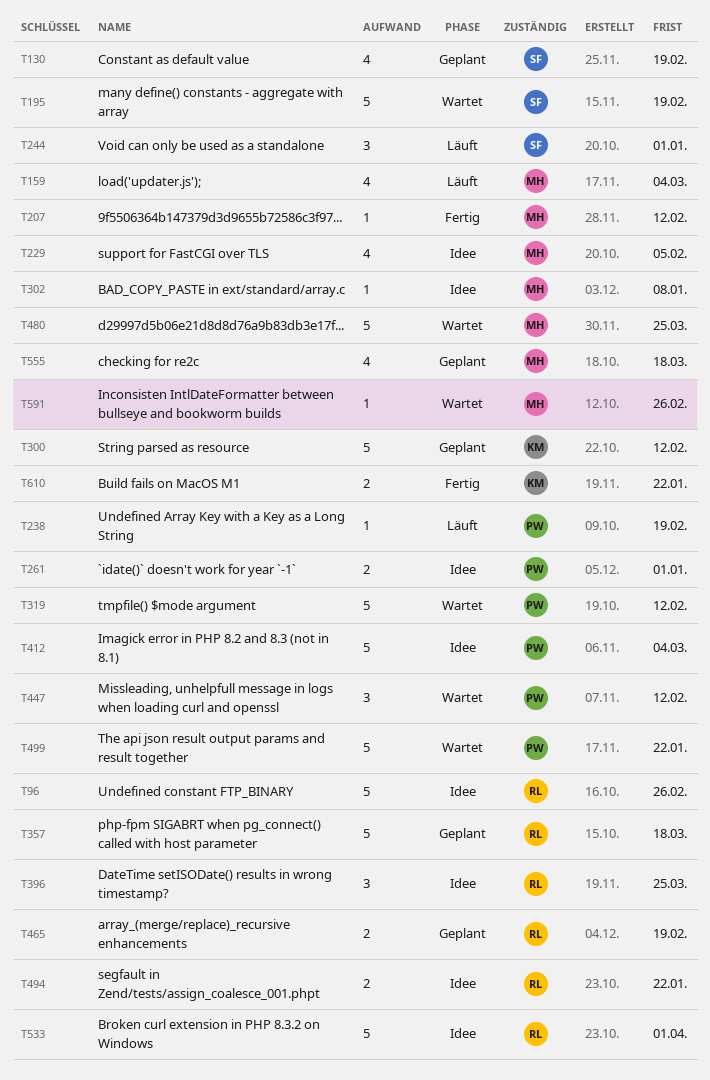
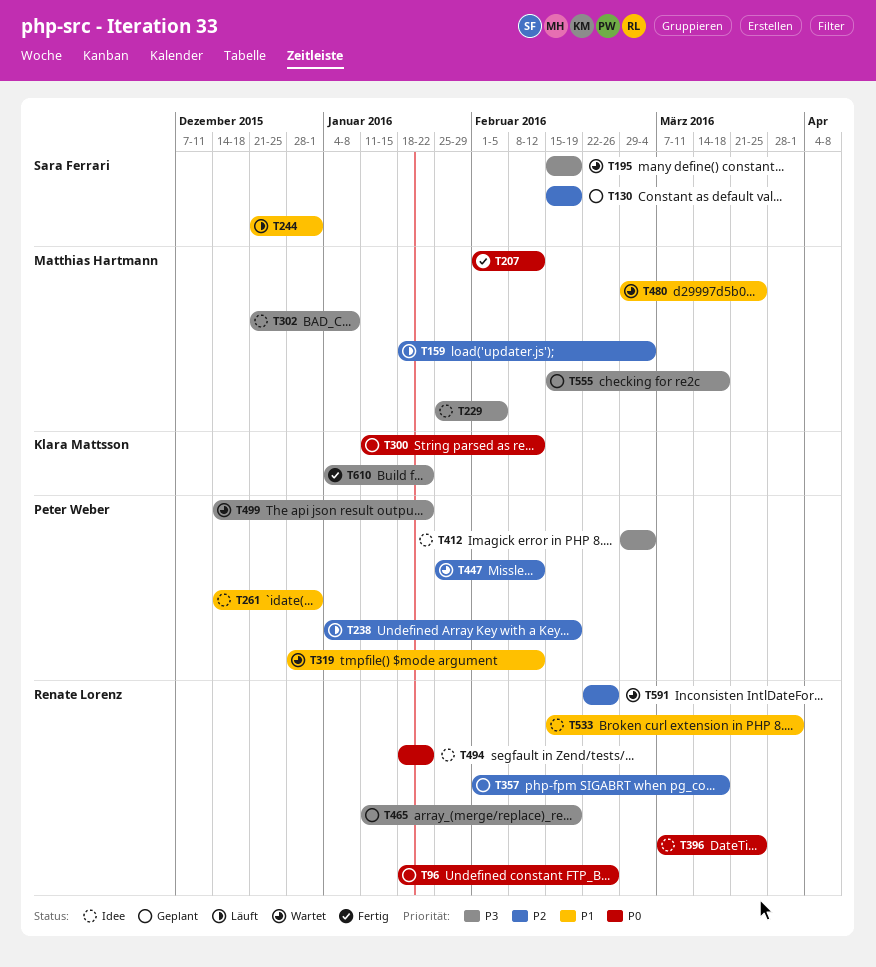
T96, status: Idee -> Geplant
T591, owner: Matthias Hartmann -> Renate Lorenz

